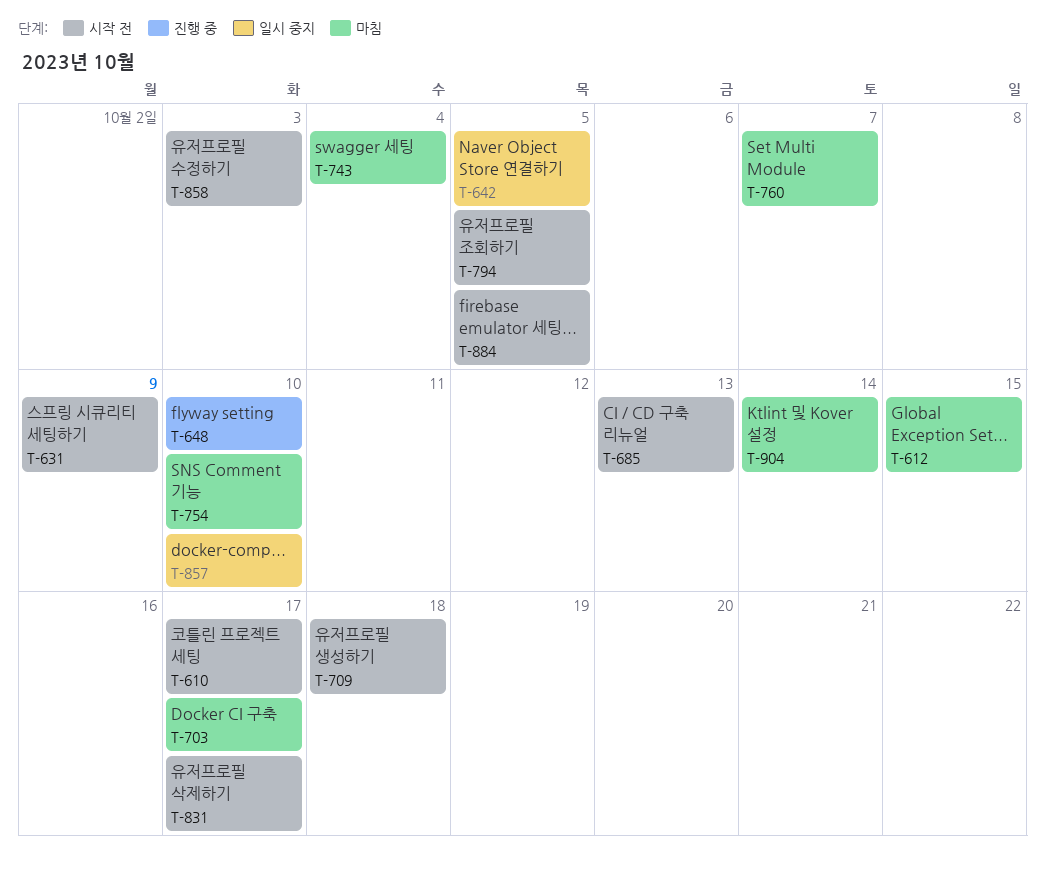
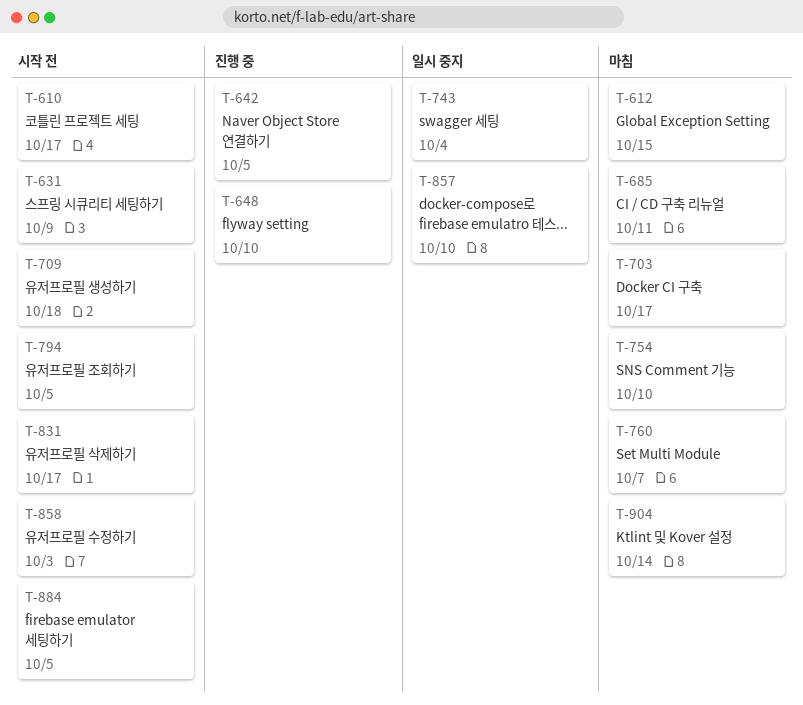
T-642, status: 일시 중지 -> 진행 중
T-685, status: 시작 전 -> 마침
T-685, due: Oct 13 -> Oct 11
T-743, status: 마침 -> 일시 중지

